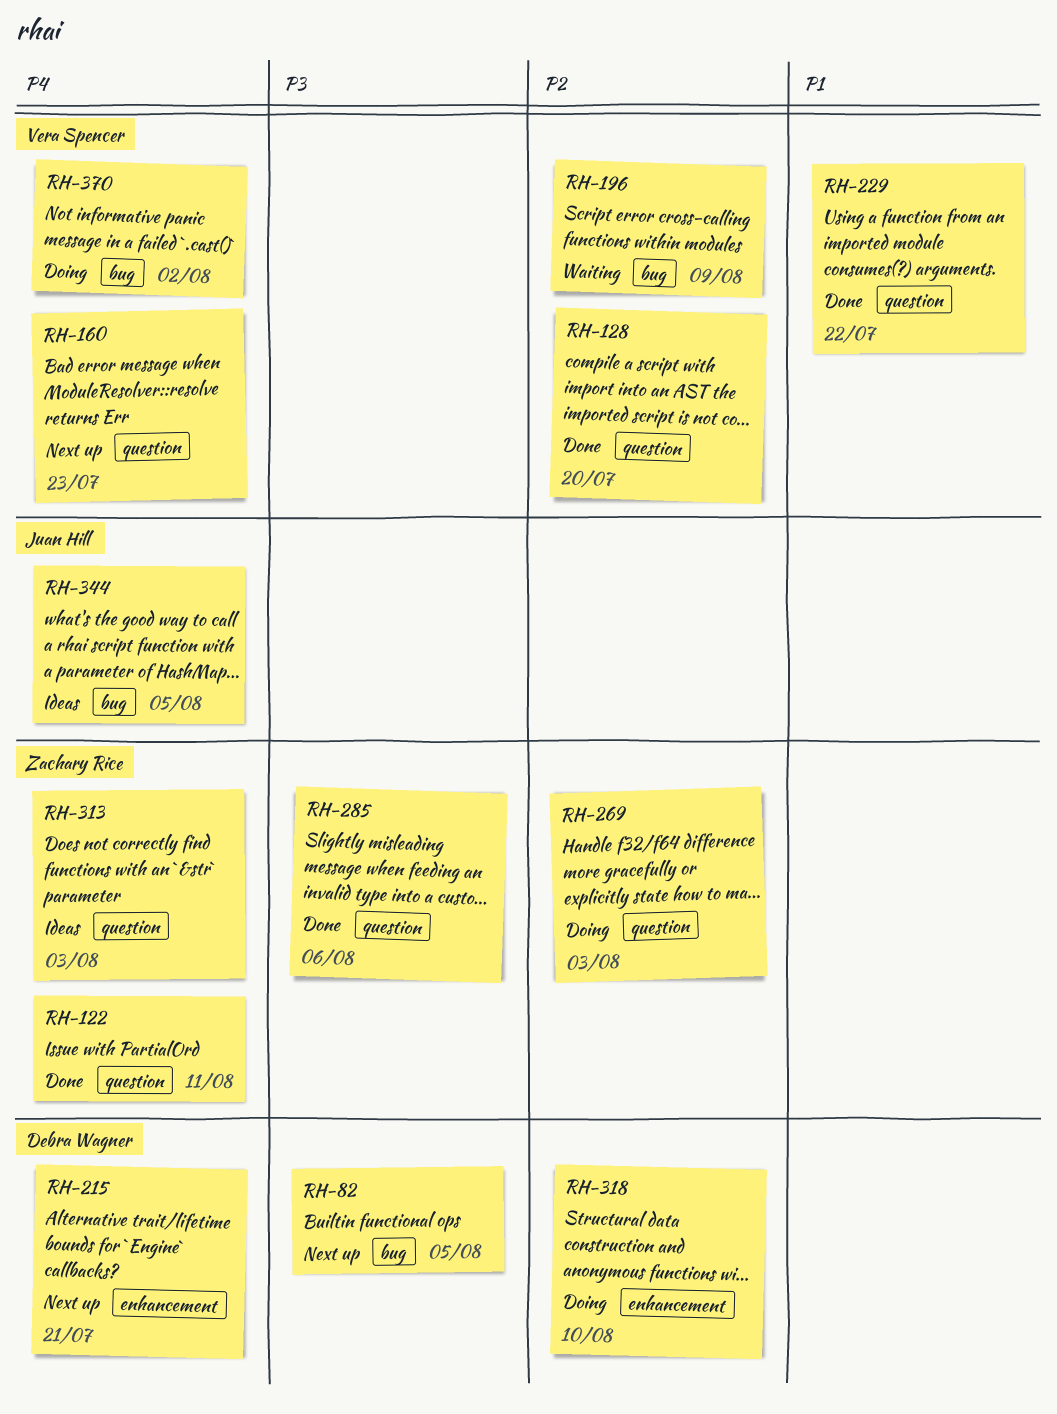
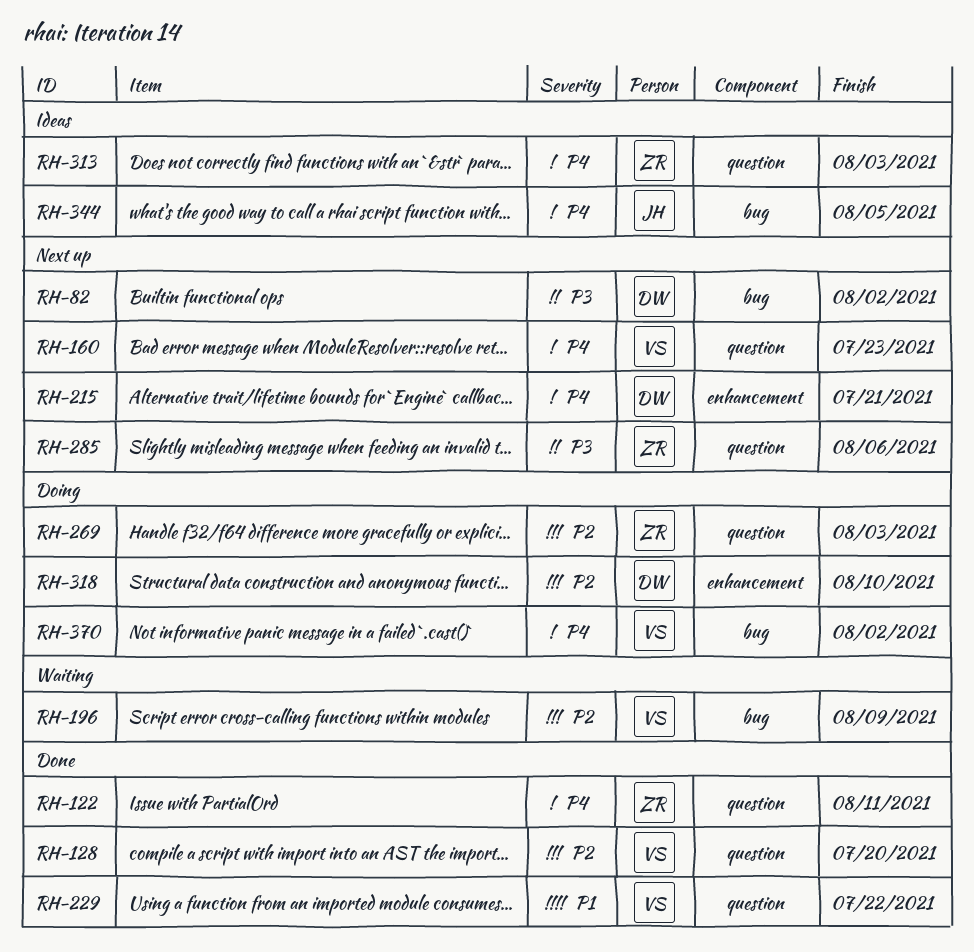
RH-82, due: Aug 5 -> Aug 2
RH-285, status: Done -> Next up

